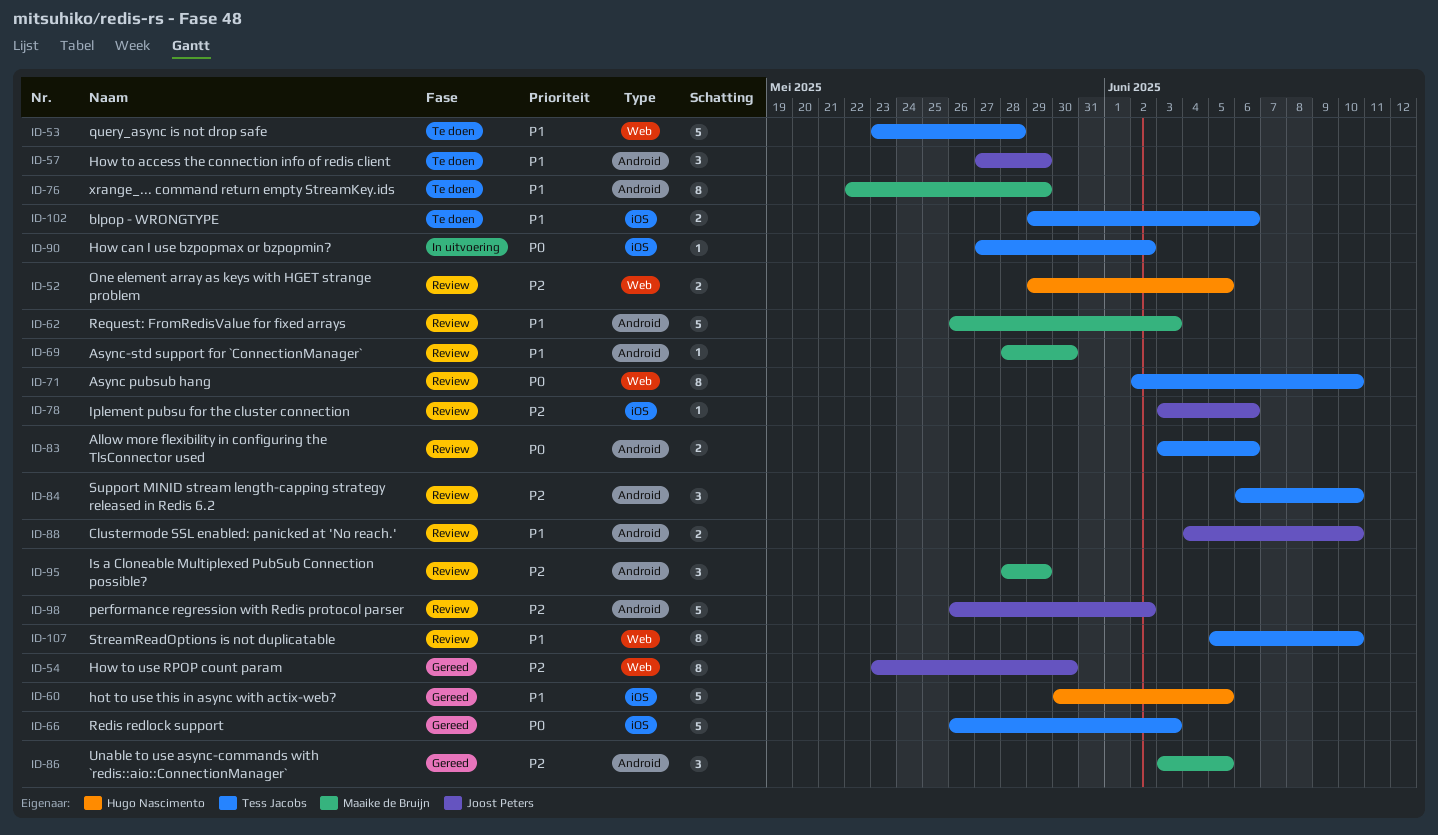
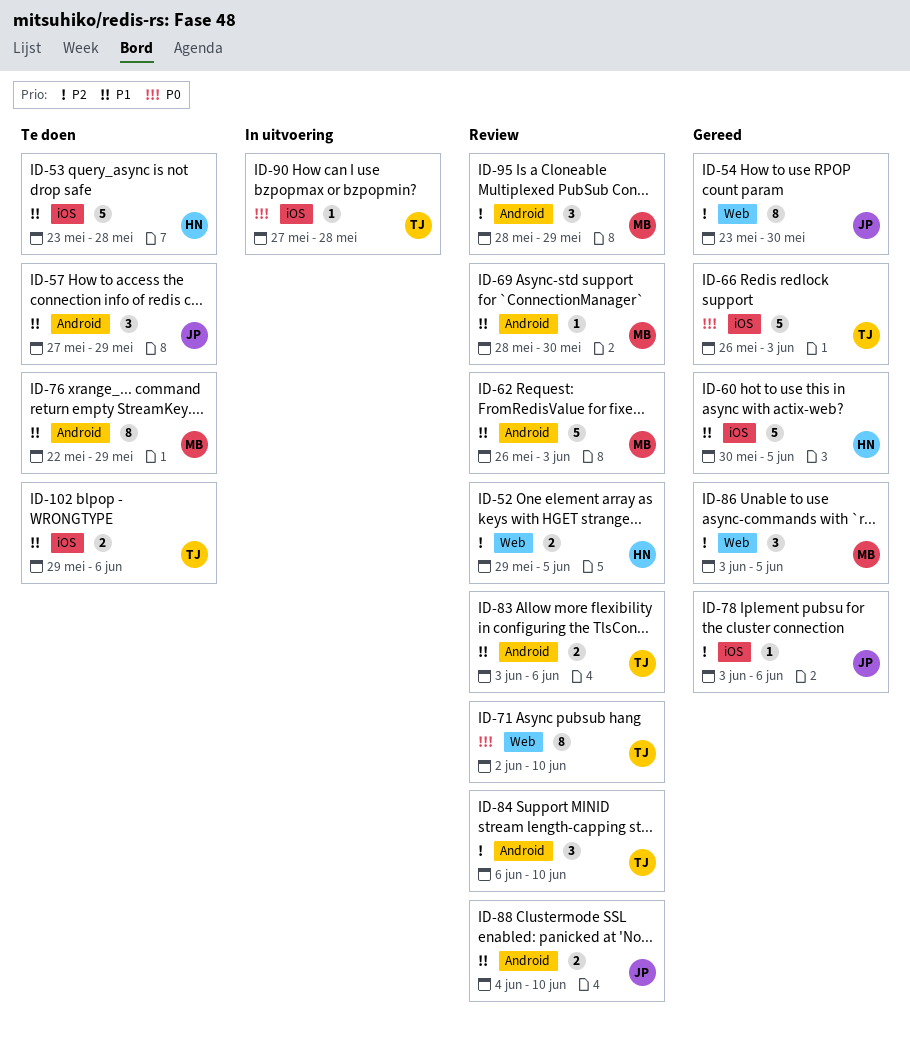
ID-53, owner: Tess Jacobs -> Hugo Nascimento
ID-53, label: Web -> iOS
ID-78, status: Review -> Gereed
ID-83, priority: P0 -> P1
ID-86, label: Android -> Web
ID-90, due: Jun 2 -> May 28
ID-98: present -> none
ID-107: present -> none

